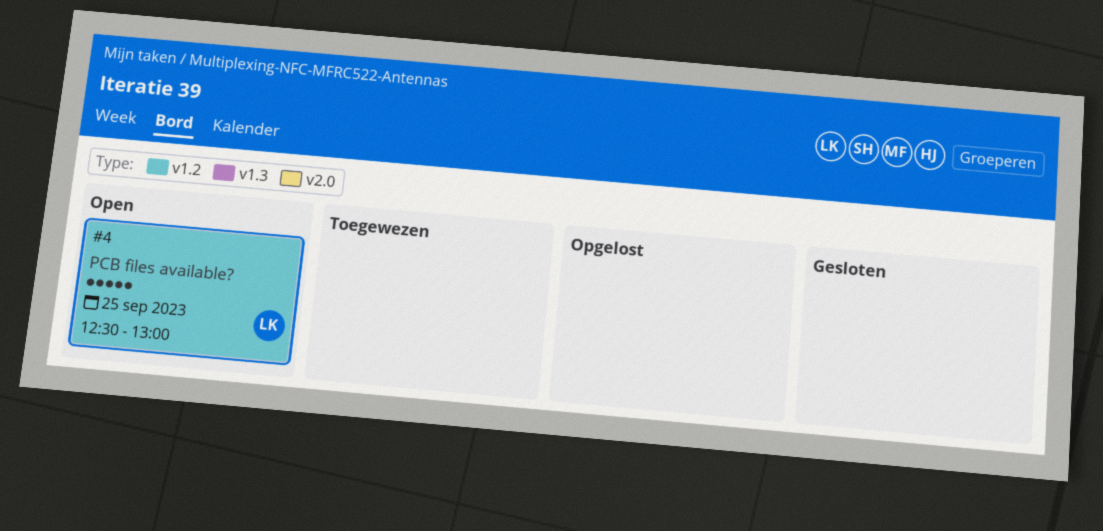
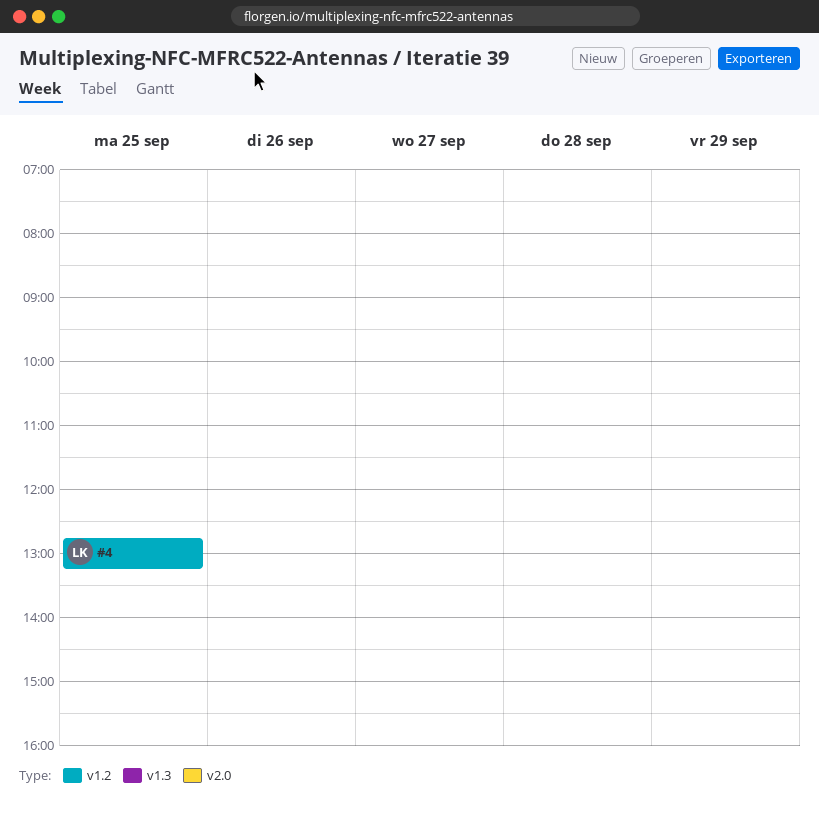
#4, begins: 12:30 -> 12:45
#4, ends: 13:00 -> 13:15

